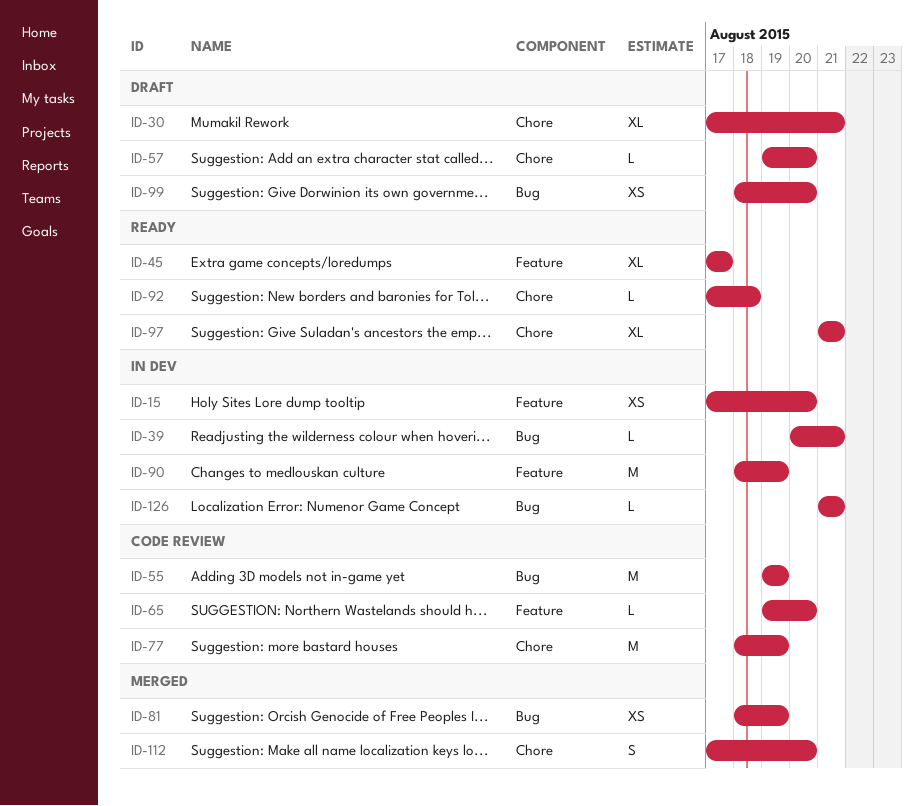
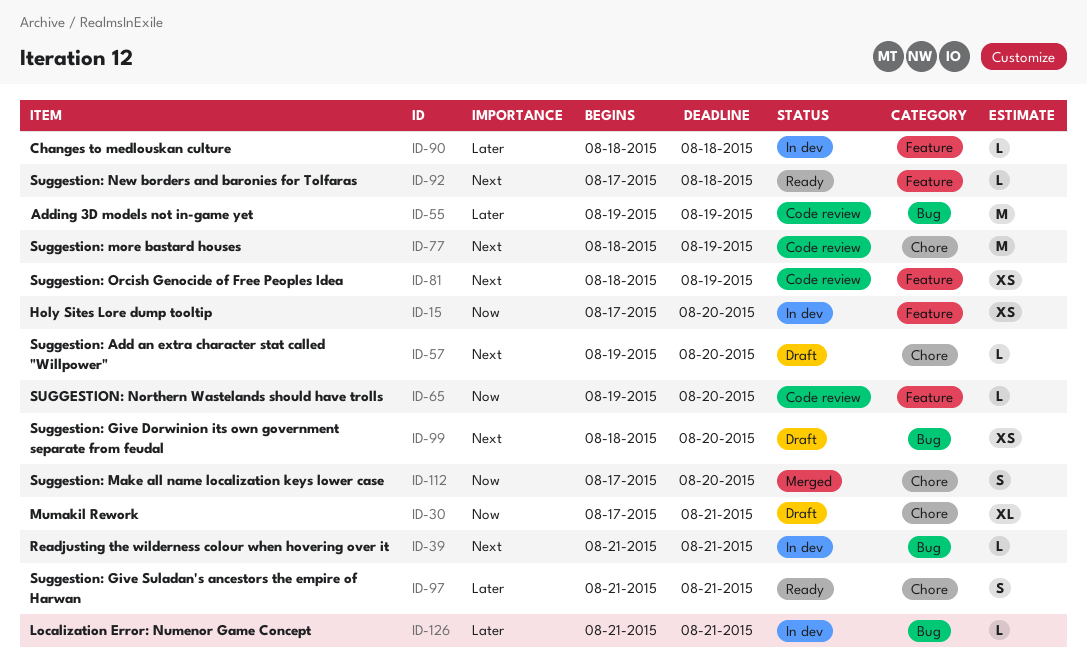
ID-39, start: Aug 20 -> Aug 21
ID-45: present -> none
ID-81, status: Merged -> Code review
ID-81, label: Bug -> Feature
ID-90, estimate: M -> L
ID-90, due: Aug 19 -> Aug 18
ID-92, label: Chore -> Feature
ID-97, estimate: XL -> S

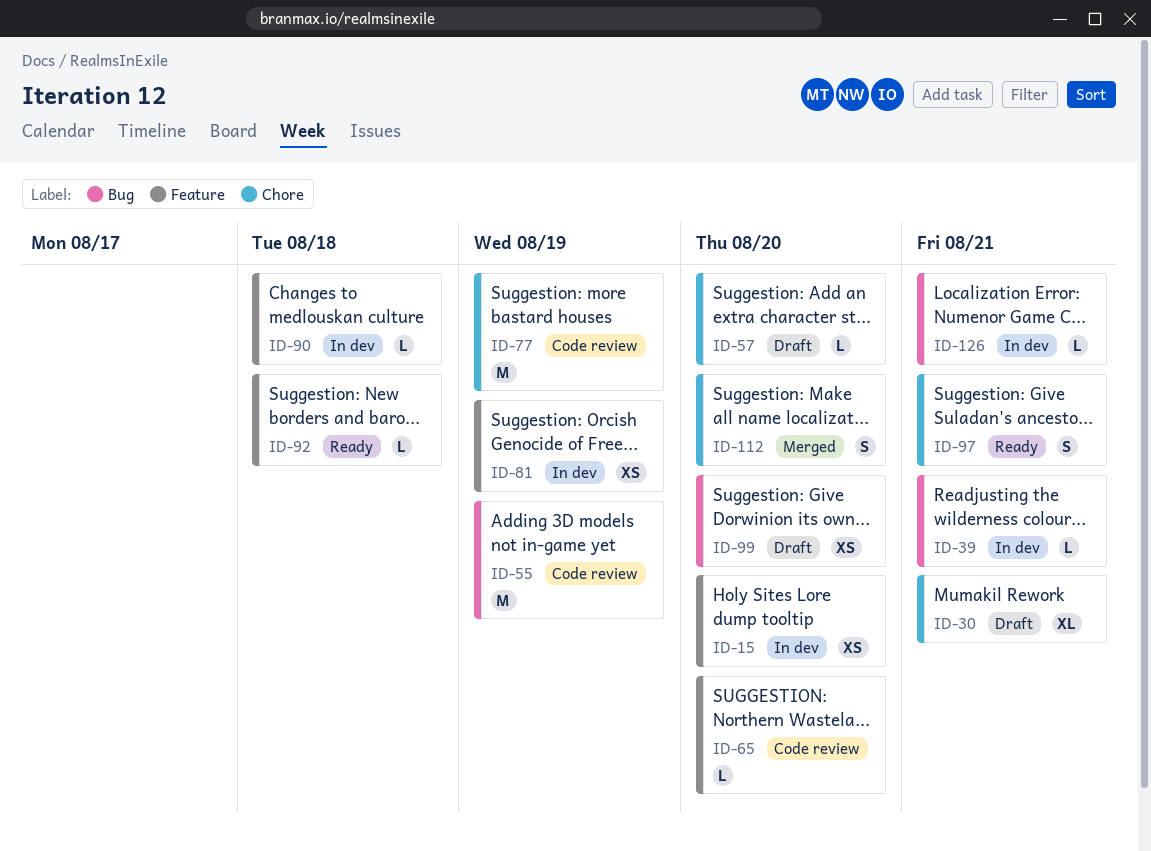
ID-81, status: Code review -> In dev

